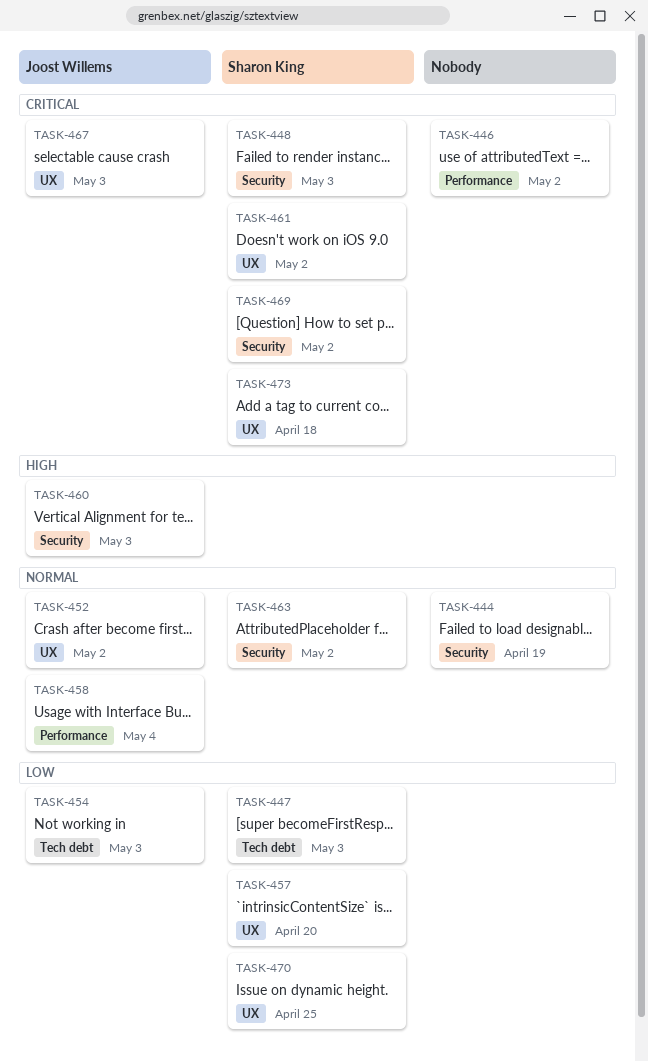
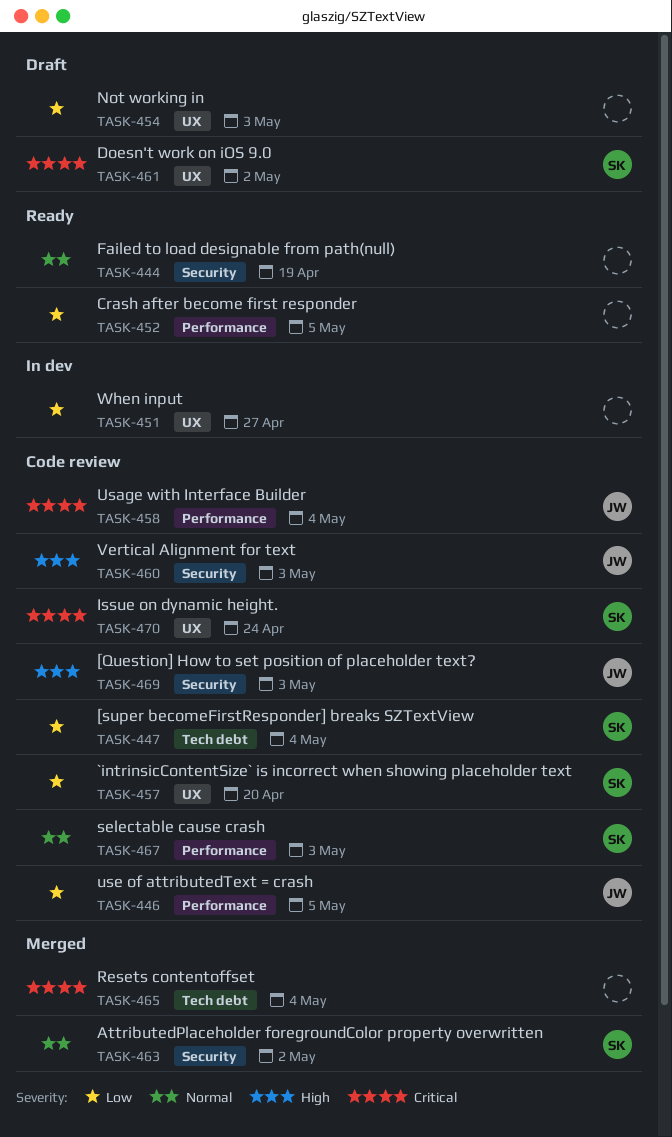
TASK-446, owner: none -> Joost Willems
TASK-446, priority: Critical -> Low
TASK-446, due: May 2 -> May 5
TASK-447, due: May 3 -> May 4
TASK-448: present -> none
TASK-451: none -> present
TASK-452, owner: Joost Willems -> none
TASK-452, priority: Normal -> Low
TASK-452, label: UX -> Performance
TASK-452, due: May 2 -> May 5
TASK-454, owner: Joost Willems -> none
TASK-454, label: Tech debt -> UX
TASK-458, priority: Normal -> Critical
TASK-465: none -> present
TASK-467, owner: Joost Willems -> Sharon King
TASK-467, priority: Critical -> Normal
TASK-467, label: UX -> Performance
TASK-469, owner: Sharon King -> Joost Willems
TASK-469, priority: Critical -> High
TASK-469, due: May 2 -> May 3
TASK-470, priority: Low -> Critical
TASK-470, due: Apr 25 -> Apr 24
TASK-473: present -> none

